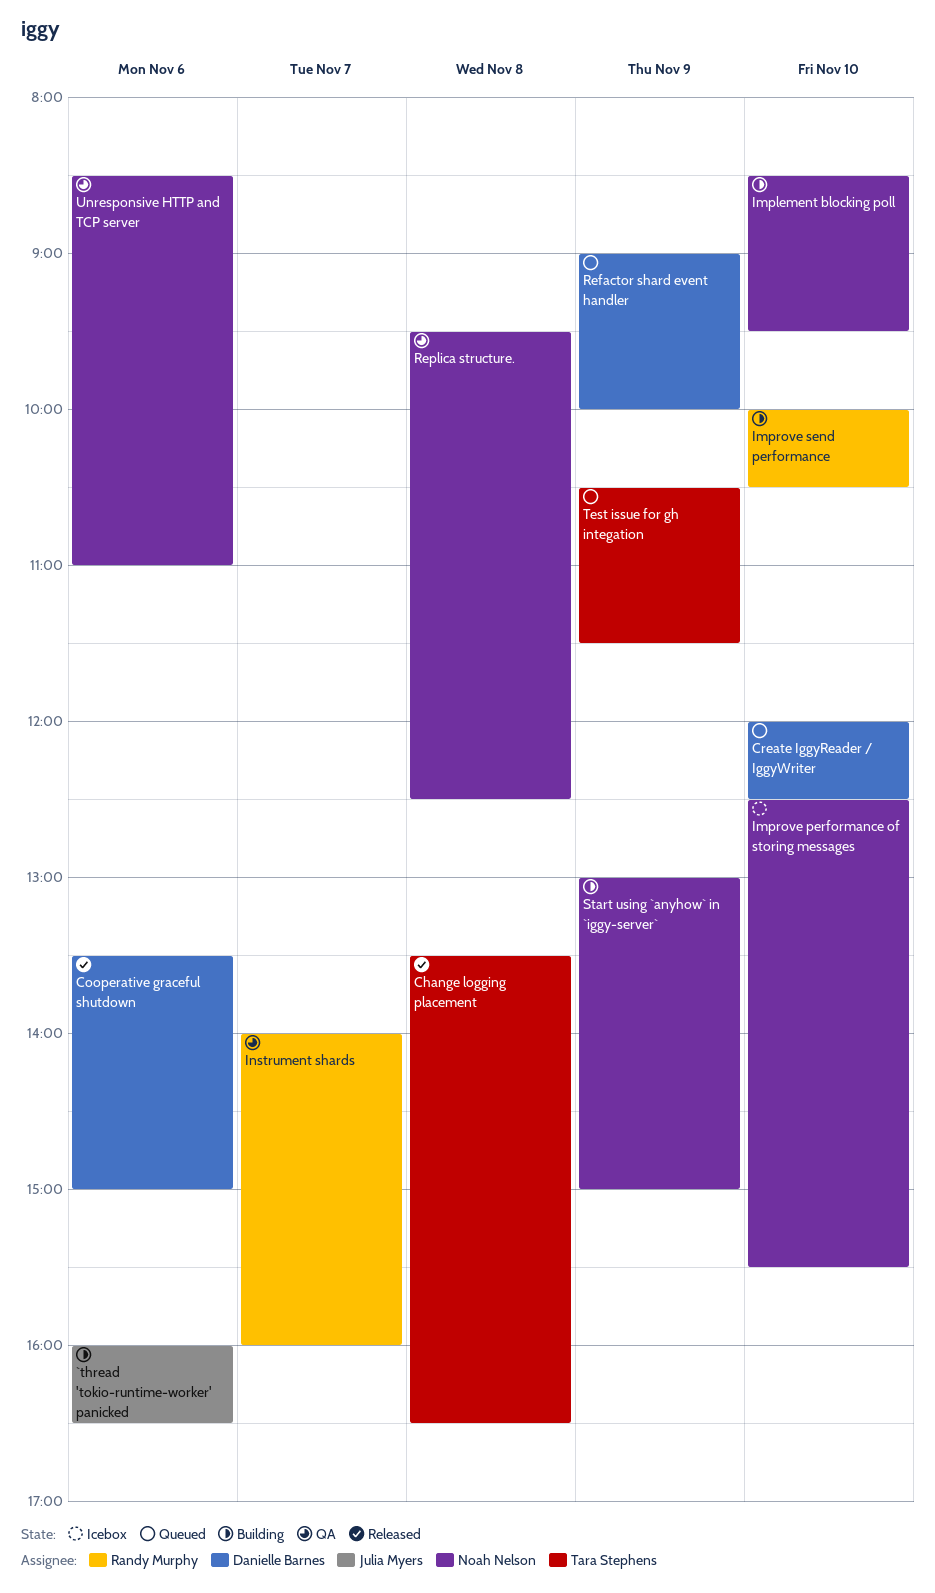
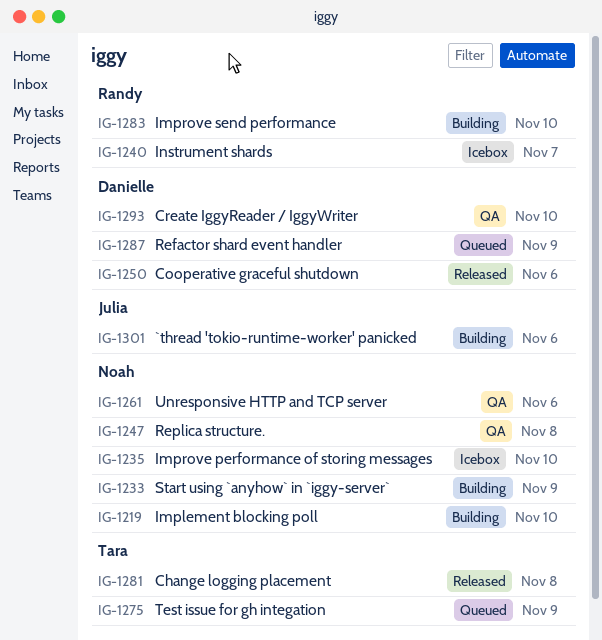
Create IggyReader / IggyWriter, status: Queued -> QA
Instrument shards, status: QA -> Icebox

